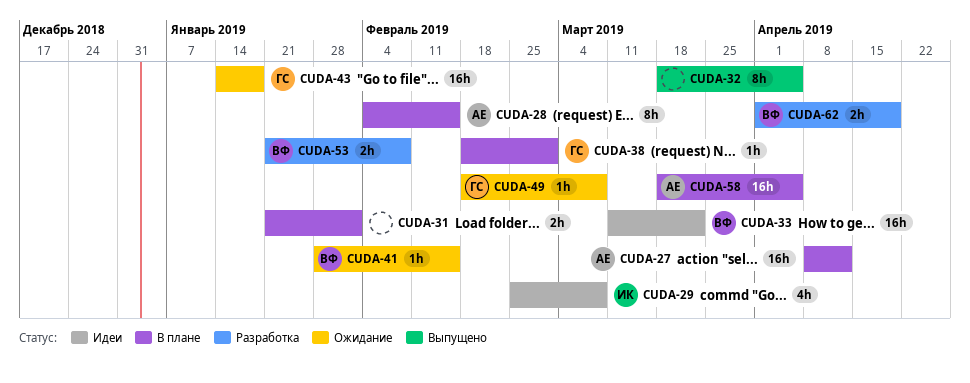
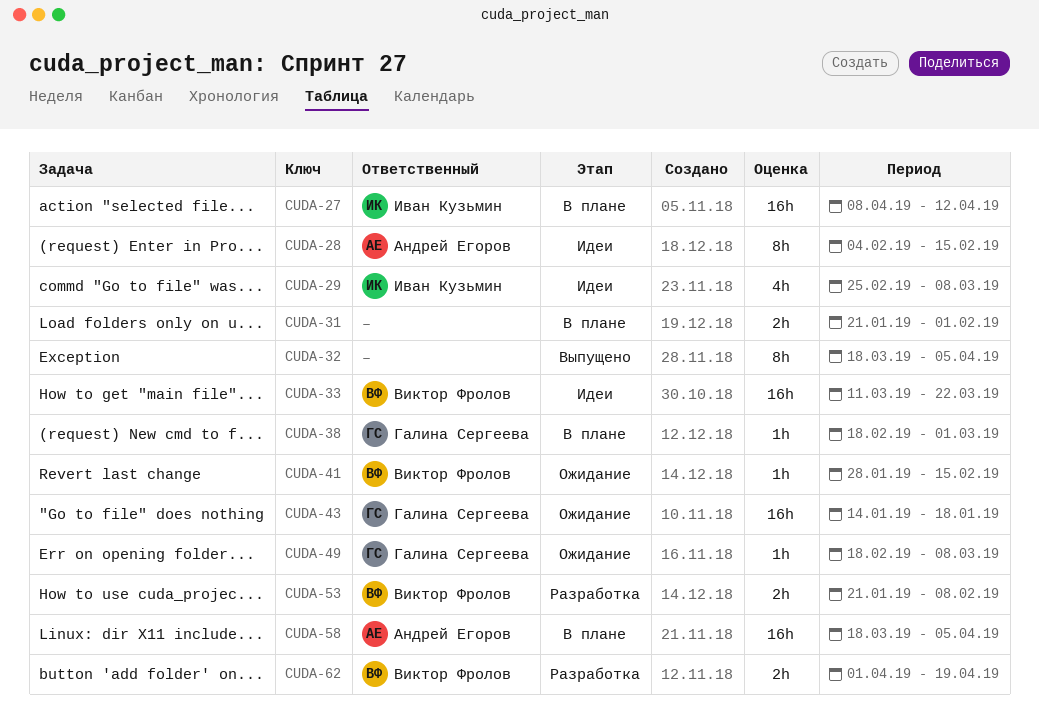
CUDA-27, owner: Андрей Егоров -> Иван Кузьмин
CUDA-28, status: В плане -> Идеи

